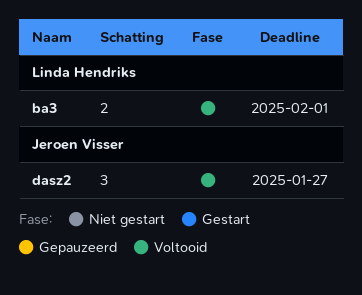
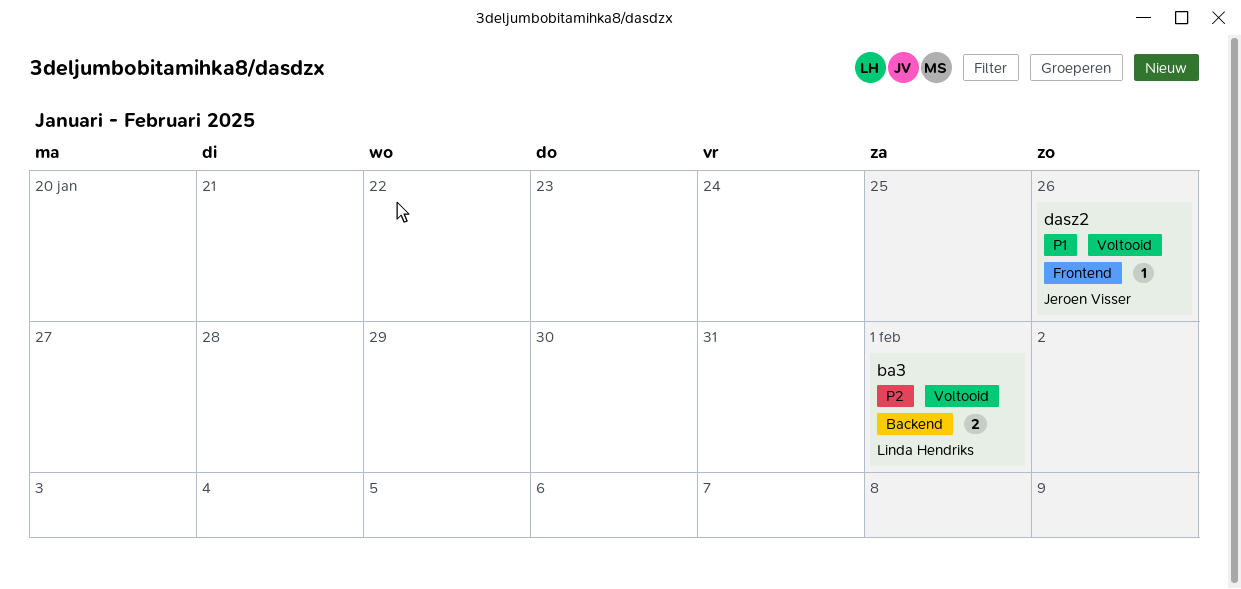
dasz2, estimate: 3 -> 1
dasz2, due: Jan 27 -> Jan 26

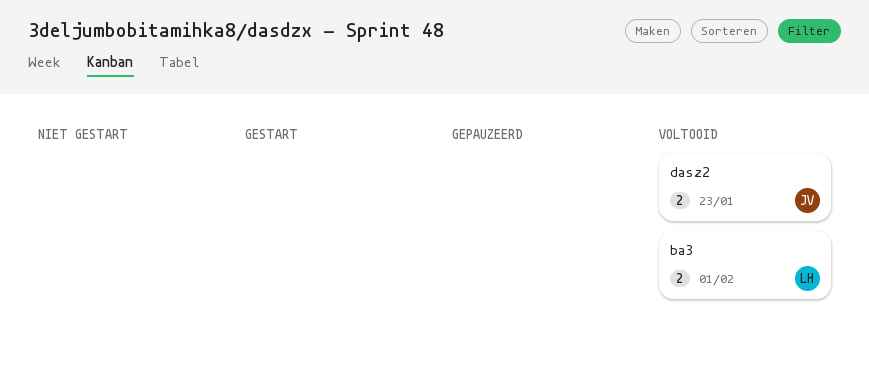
dasz2, estimate: 1 -> 2
dasz2, due: Jan 26 -> Jan 23

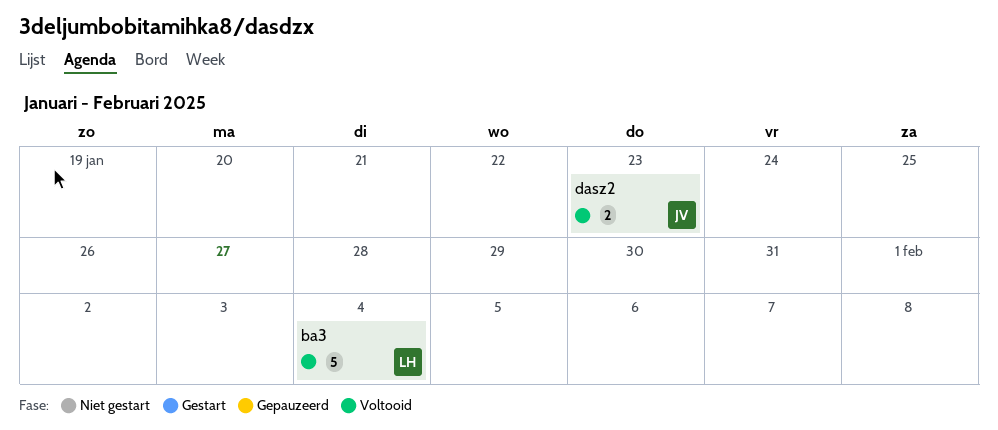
ba3, estimate: 2 -> 5
ba3, due: Feb 1 -> Feb 4

